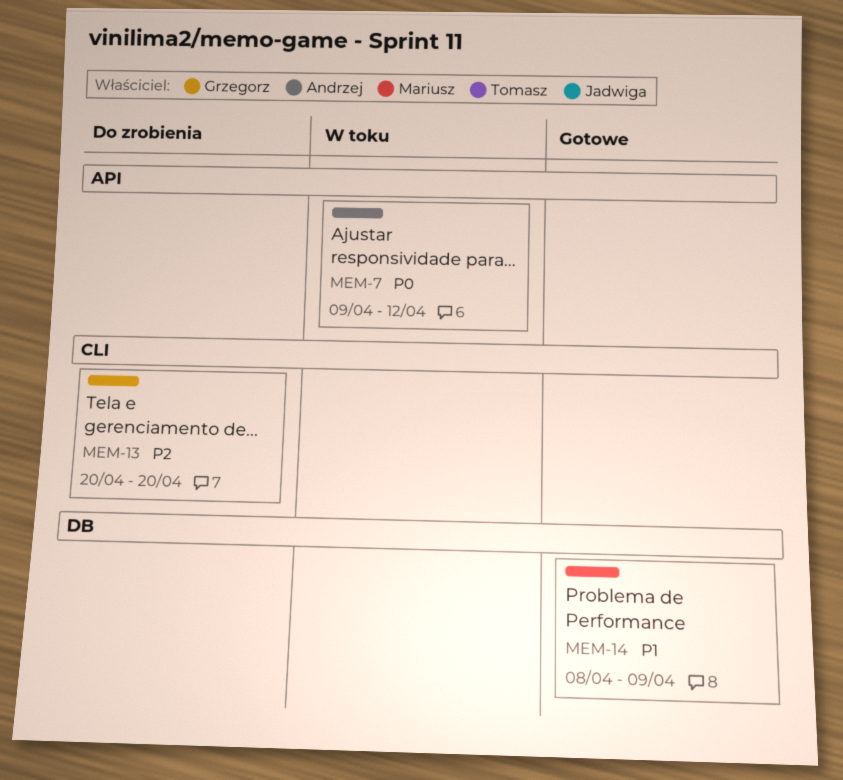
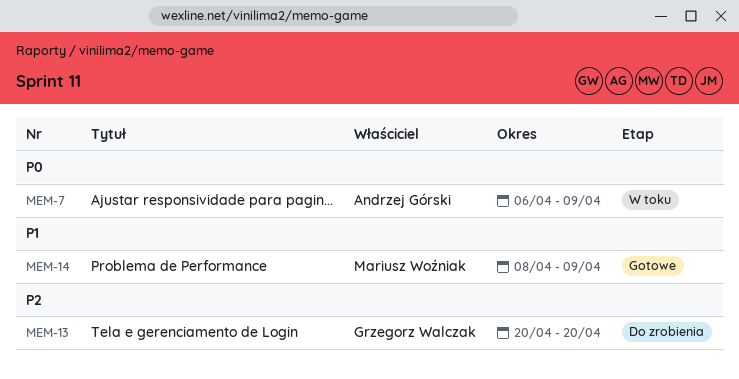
MEM-7, start: Apr 9 -> Apr 6
MEM-7, due: Apr 12 -> Apr 9

